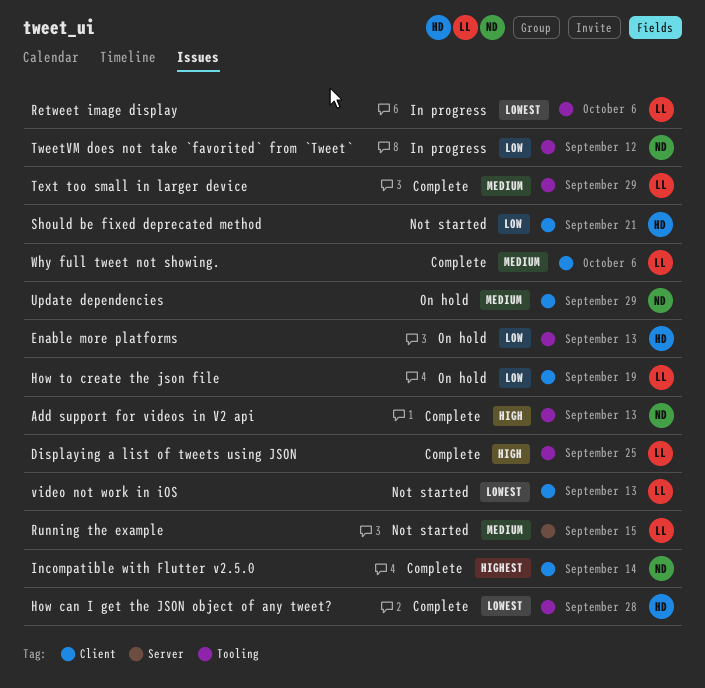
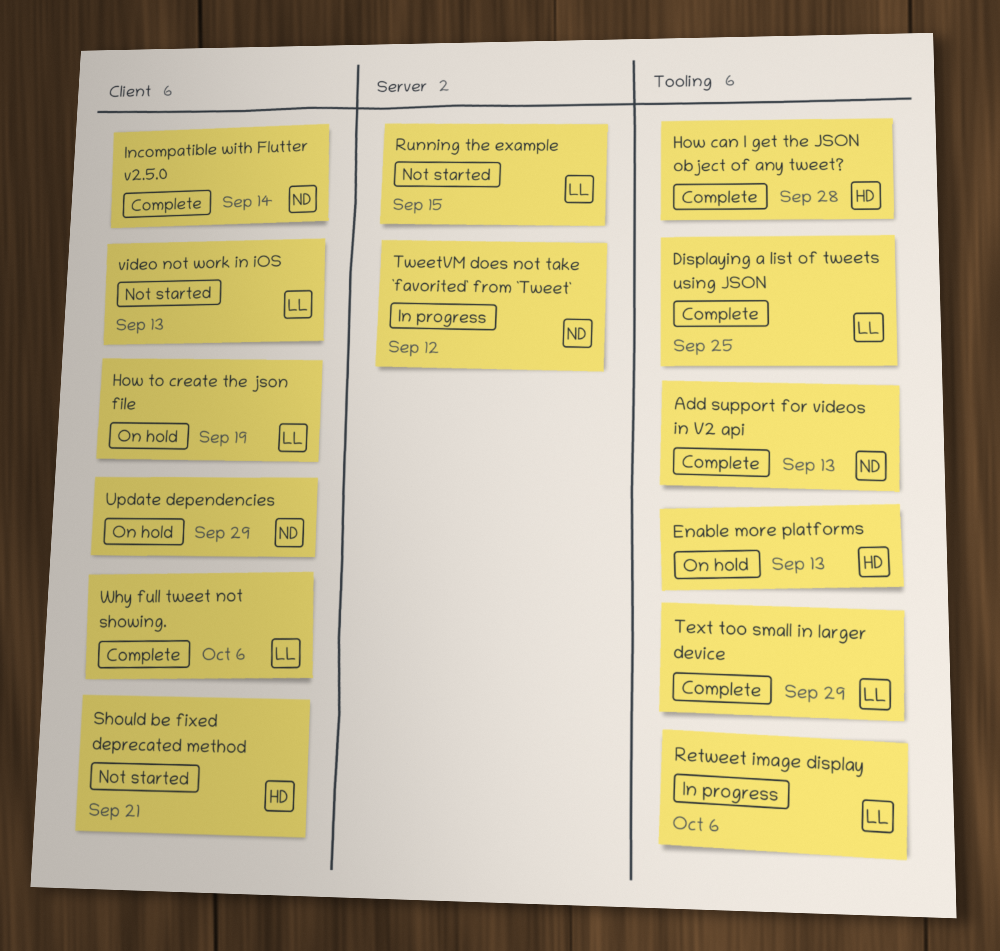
TweetVM does not take `favorited` from `Tweet`, label: Tooling -> Server

